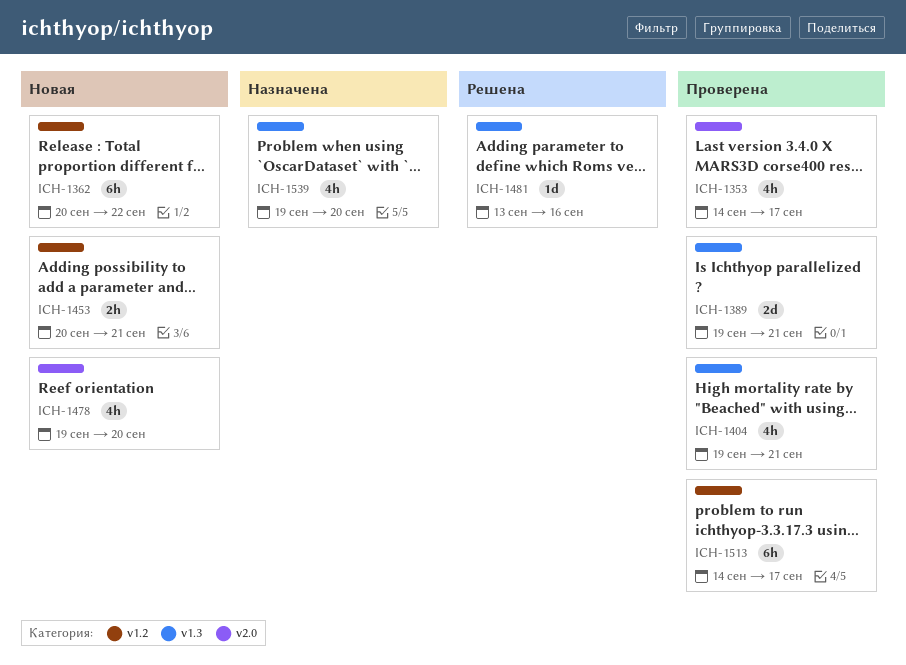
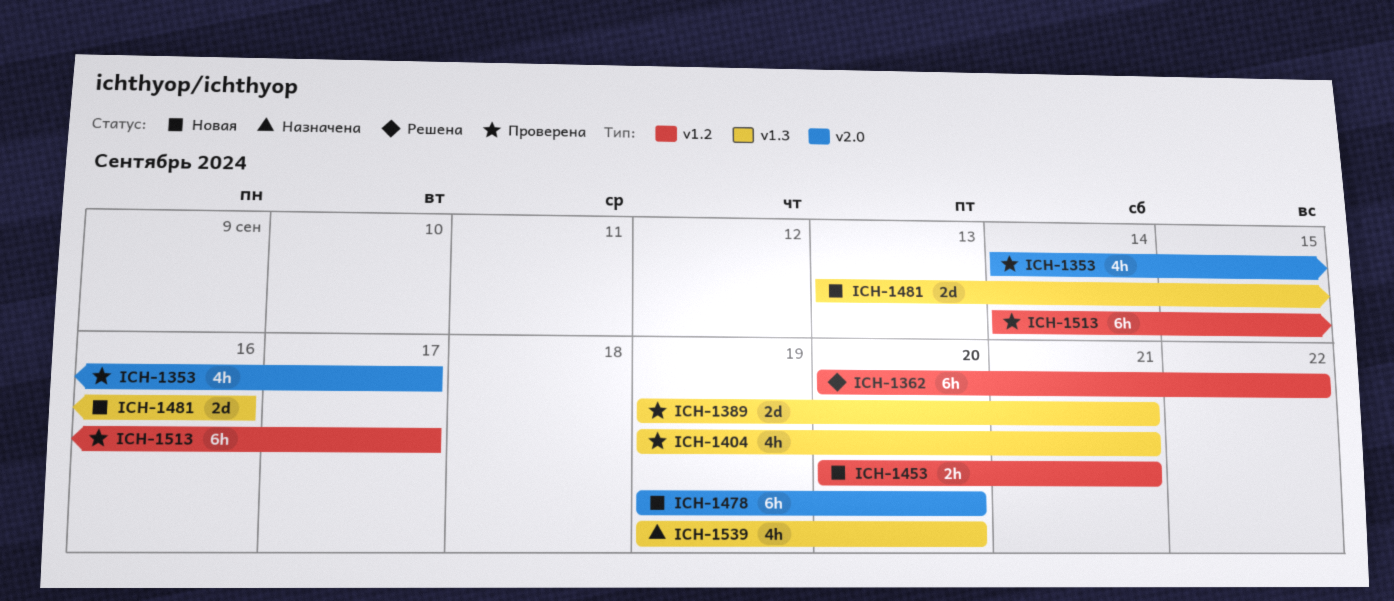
ICH-1362, status: Новая -> Решена
ICH-1478, estimate: 4h -> 6h
ICH-1481, status: Решена -> Новая
ICH-1481, estimate: 1d -> 2d

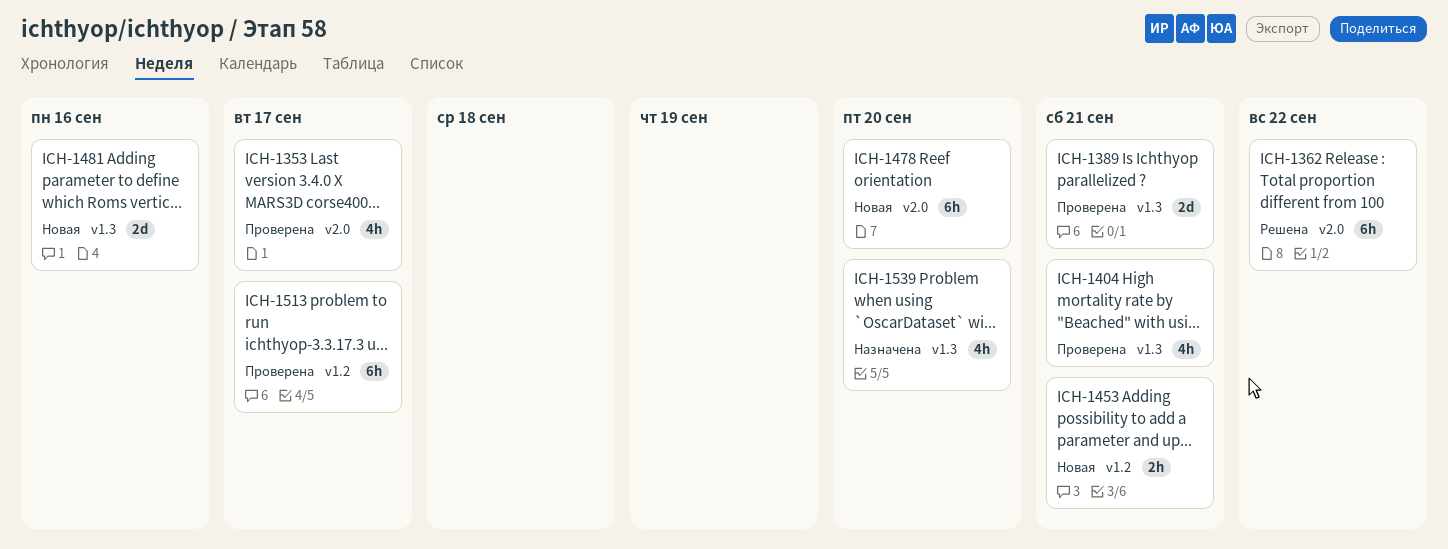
ICH-1362, label: v1.2 -> v2.0

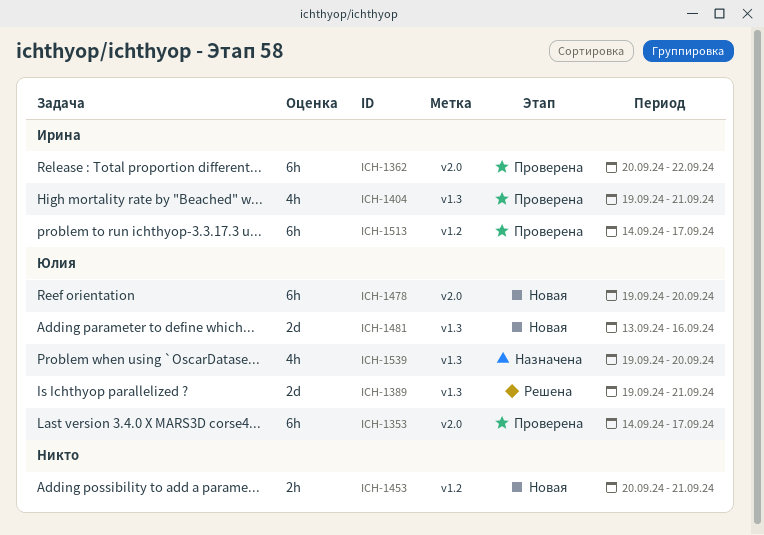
ICH-1353, estimate: 4h -> 6h
ICH-1362, status: Решена -> Проверена
ICH-1389, status: Проверена -> Решена

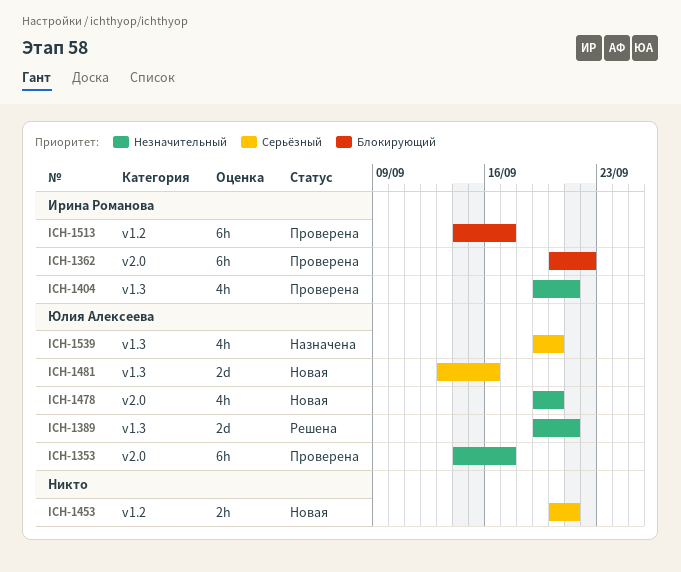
ICH-1478, estimate: 6h -> 4h

